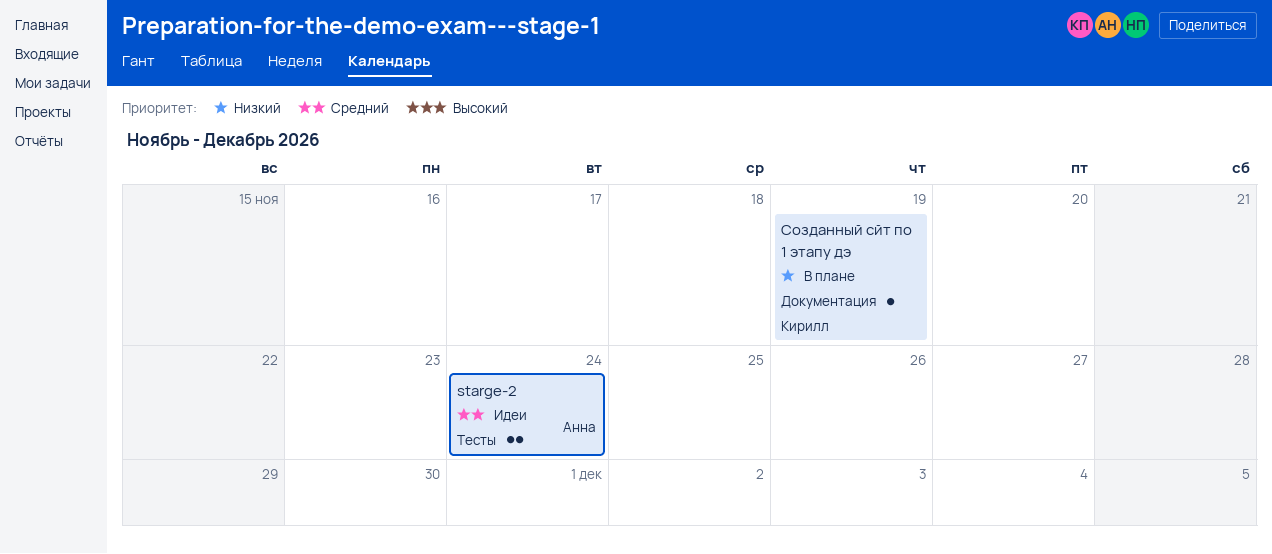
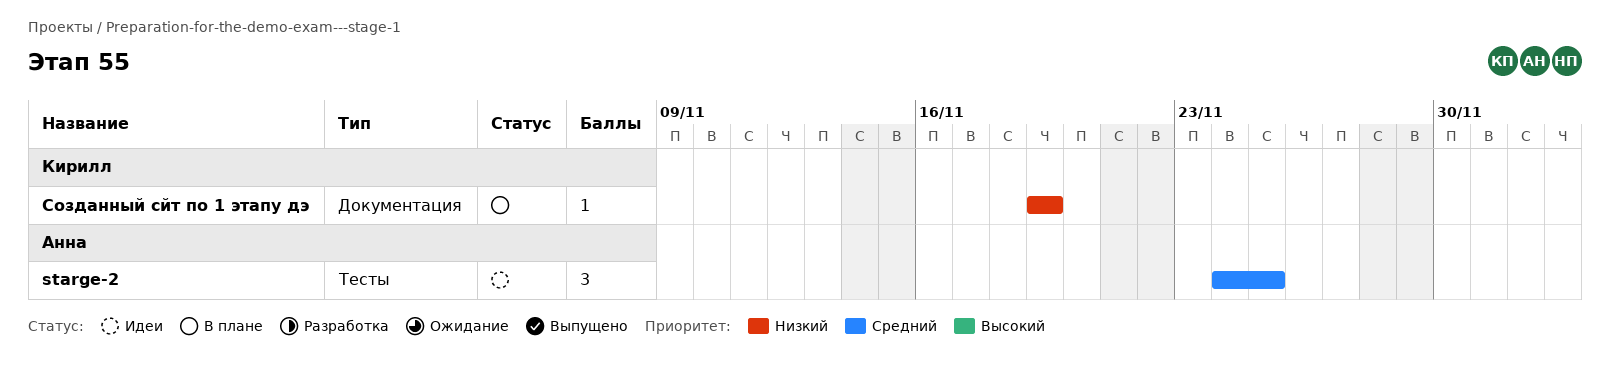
starge-2, estimate: 2 -> 3
starge-2, due: Nov 24 -> Nov 25

